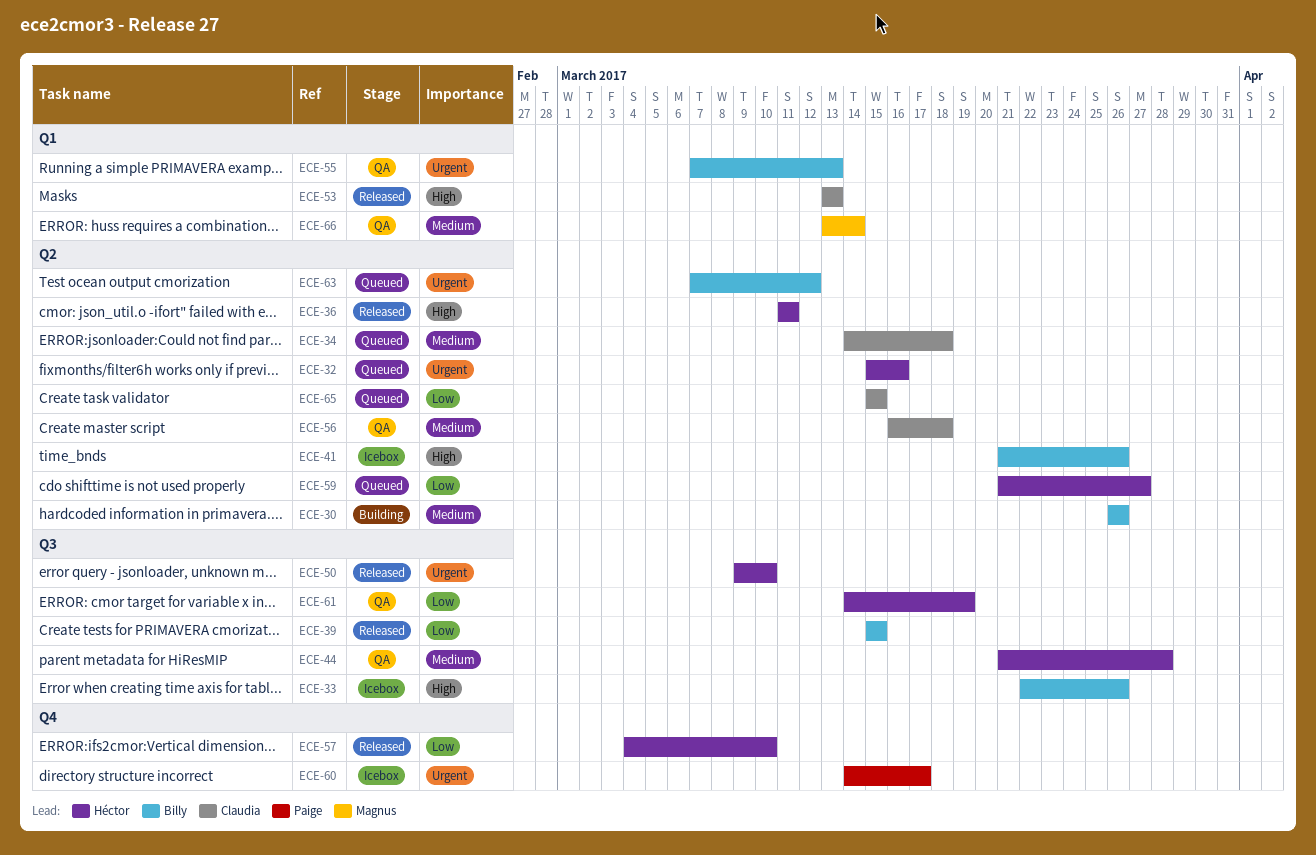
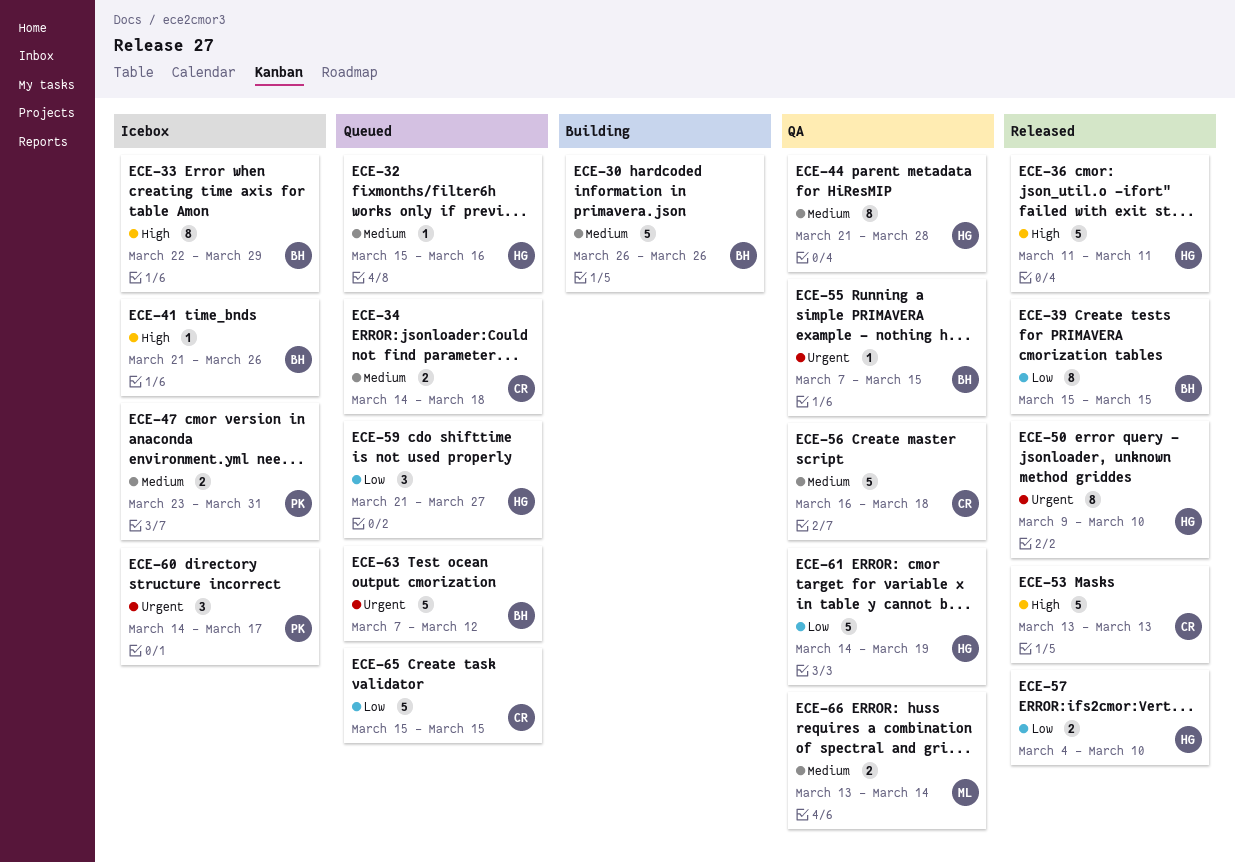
ECE-32, priority: Urgent -> Medium
ECE-33, due: Mar 26 -> Mar 29
ECE-47: none -> present
ECE-55, due: Mar 13 -> Mar 15

